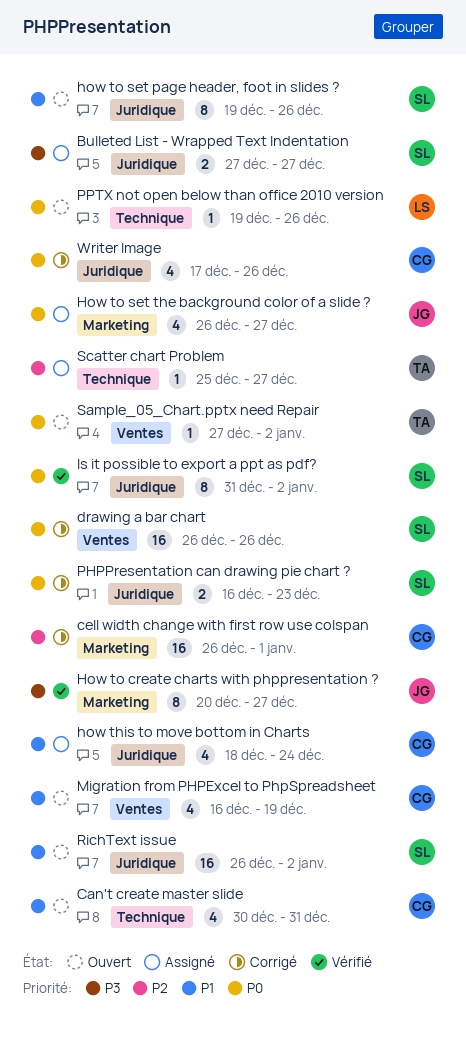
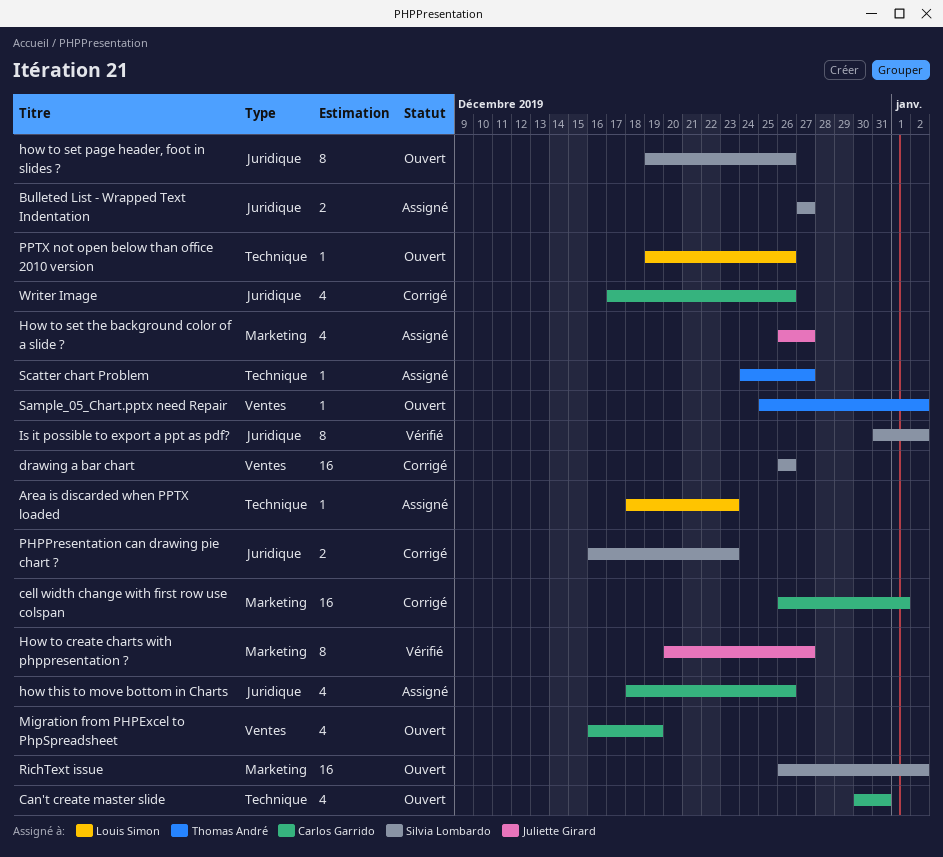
Area is discarded when PPTX loaded: none -> present
how this to move bottom in Charts, due: Dec 24 -> Dec 26
RichText issue, label: Juridique -> Marketing
Sample_05_Chart.pptx need Repair, start: Dec 27 -> Dec 25
Scatter chart Problem, start: Dec 25 -> Dec 24

